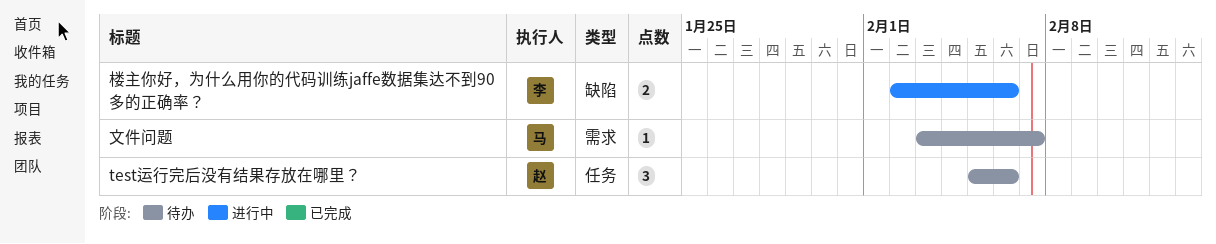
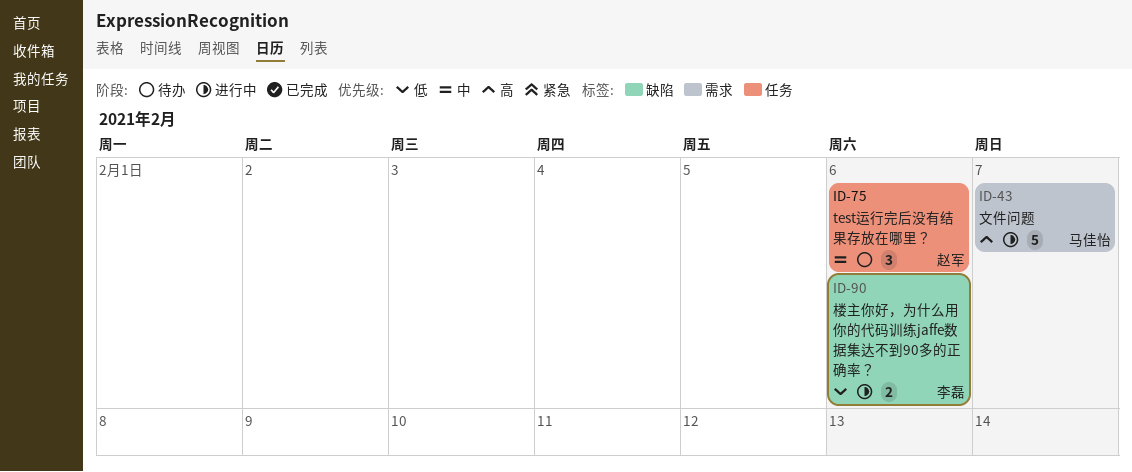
文件问题, status: 待办 -> 进行中
文件问题, estimate: 1 -> 5

